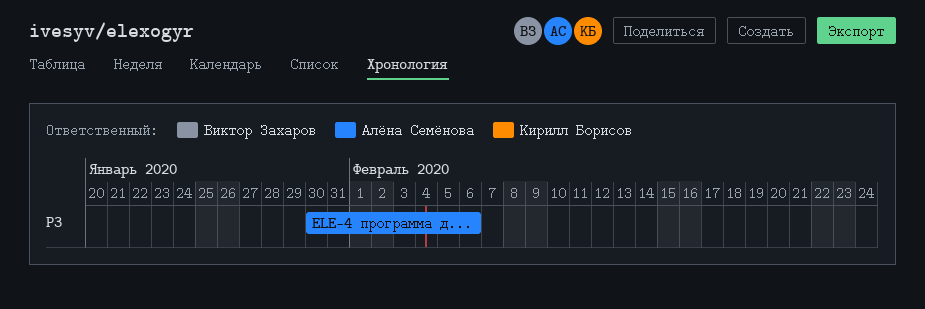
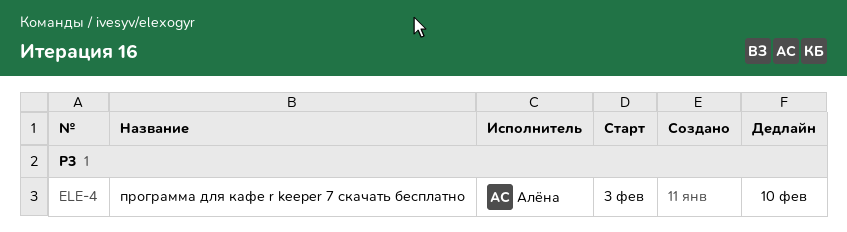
ELE-4, start: Jan 30 -> Feb 3
ELE-4, due: Feb 6 -> Feb 10

